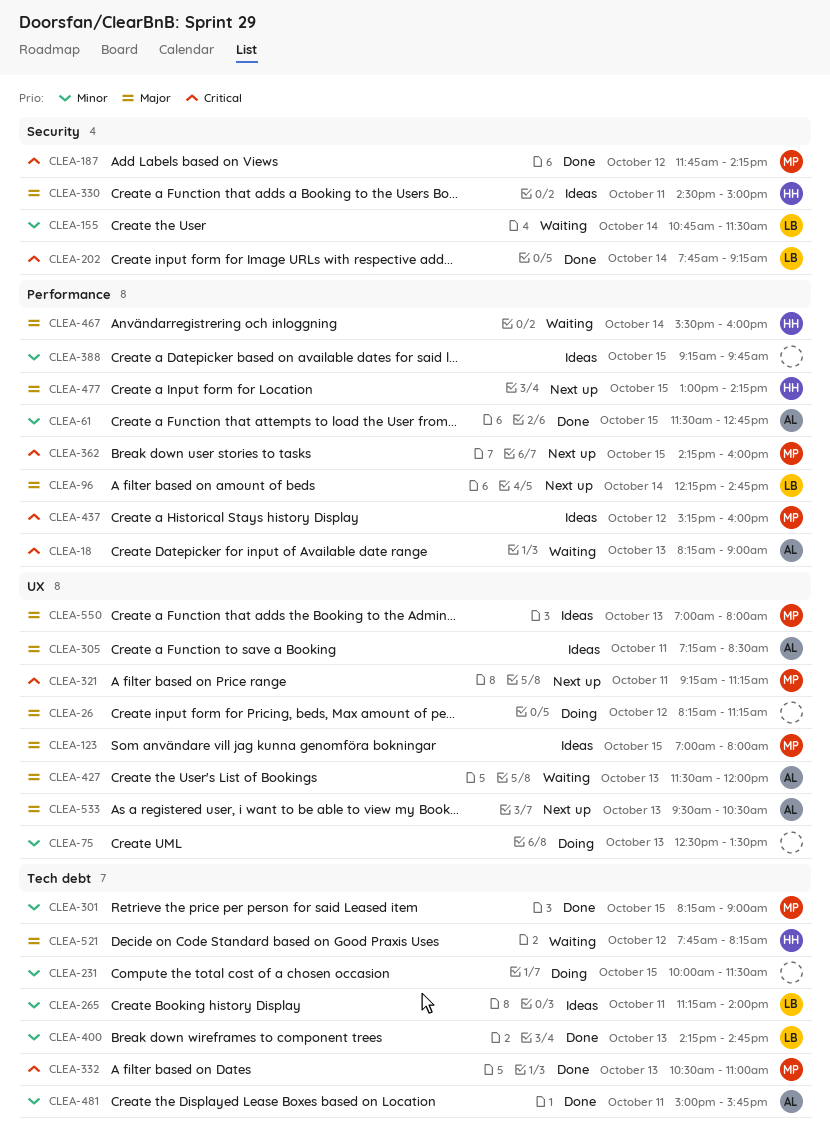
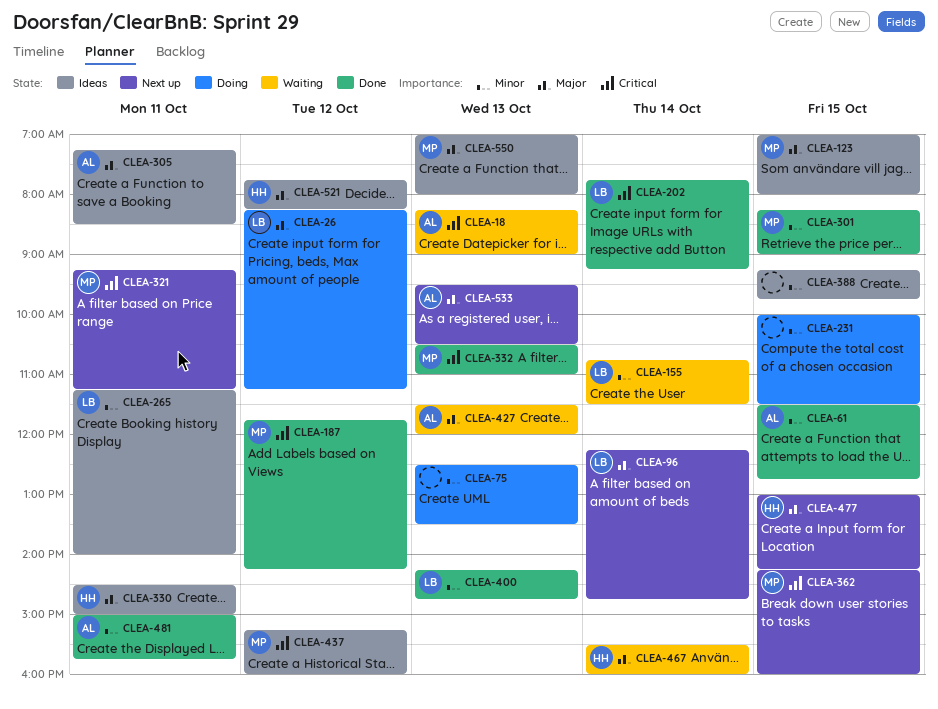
CLEA-26, owner: none -> LB
CLEA-521, status: Waiting -> Ideas

